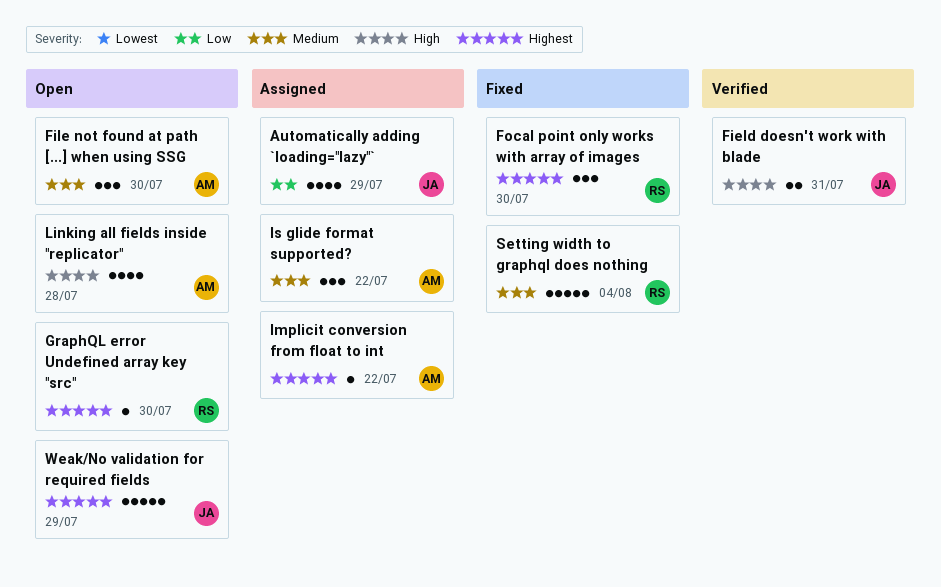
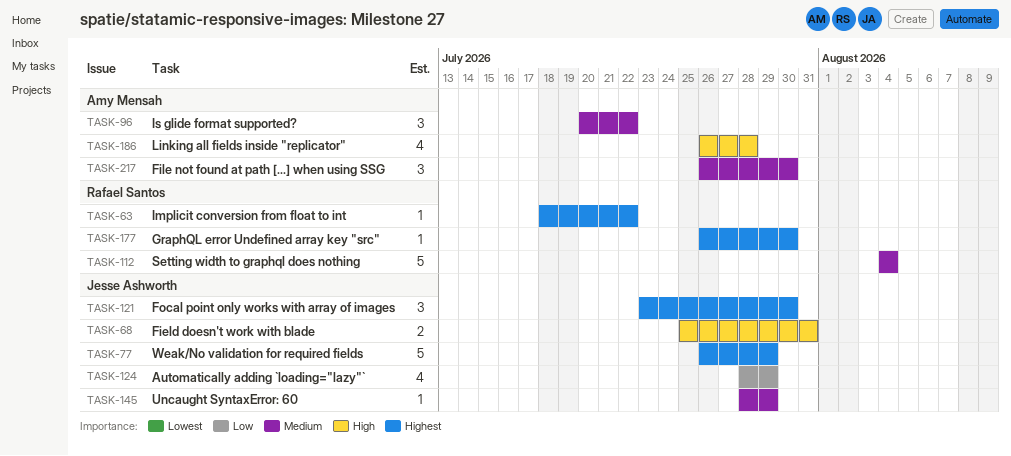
Focal point only works with array of images, owner: Rafael Santos -> Jesse Ashworth
Implicit conversion from float to int, owner: Amy Mensah -> Rafael Santos
Uncaught SyntaxError: 60: none -> present

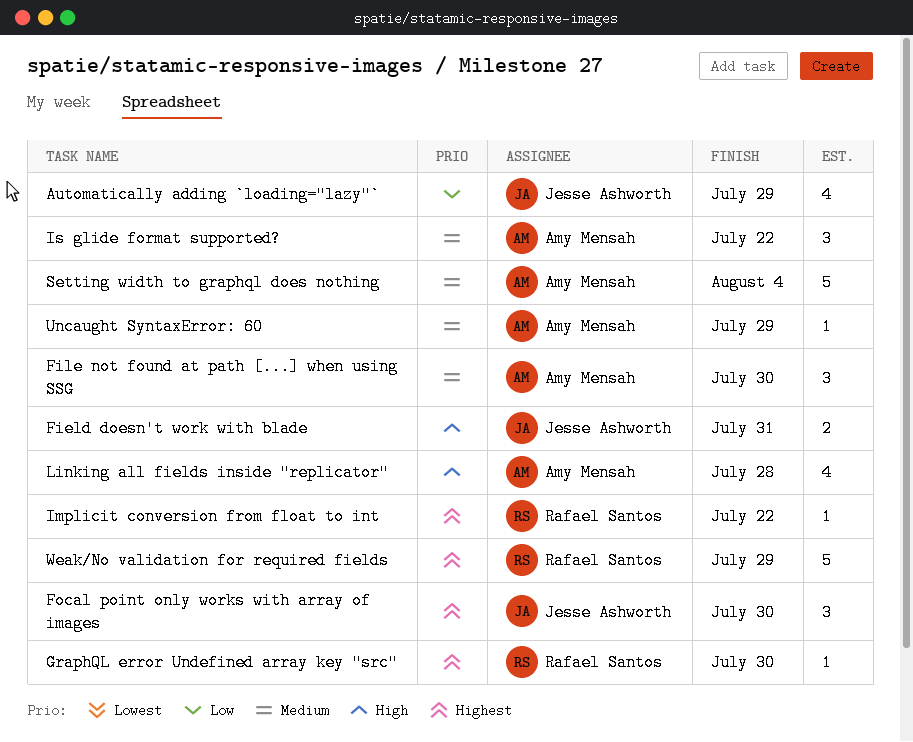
Setting width to graphql does nothing, owner: Rafael Santos -> Amy Mensah
Uncaught SyntaxError: 60, owner: Jesse Ashworth -> Amy Mensah
Weak/No validation for required fields, owner: Jesse Ashworth -> Rafael Santos

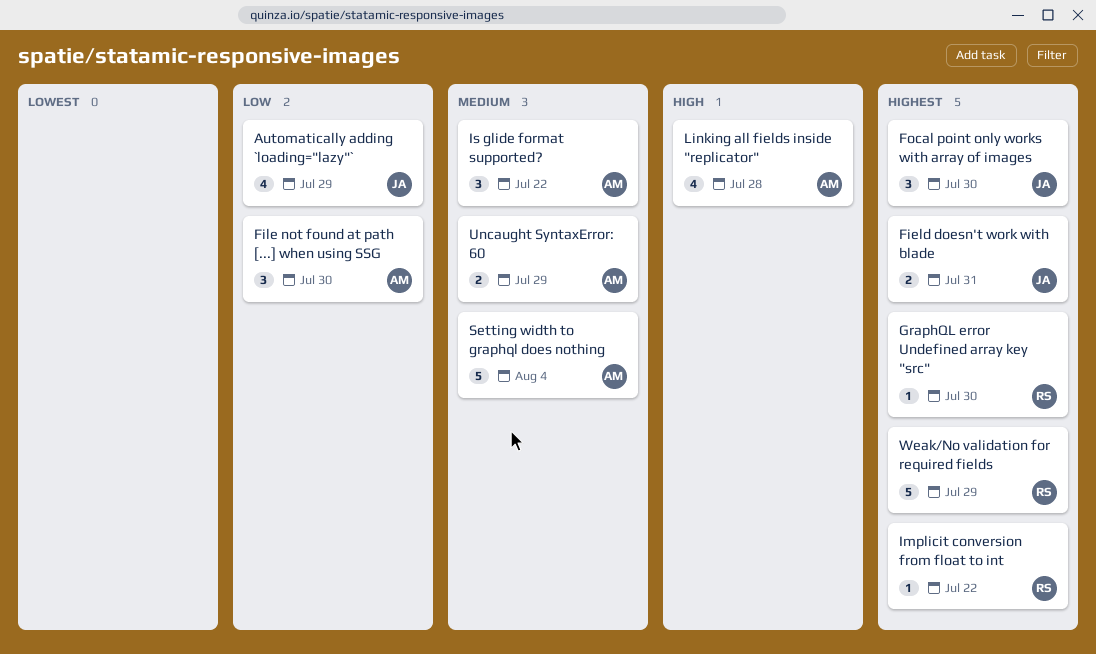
Field doesn't work with blade, priority: High -> Highest
File not found at path [...] when using SSG, priority: Medium -> Low
Uncaught SyntaxError: 60, estimate: 1 -> 2

